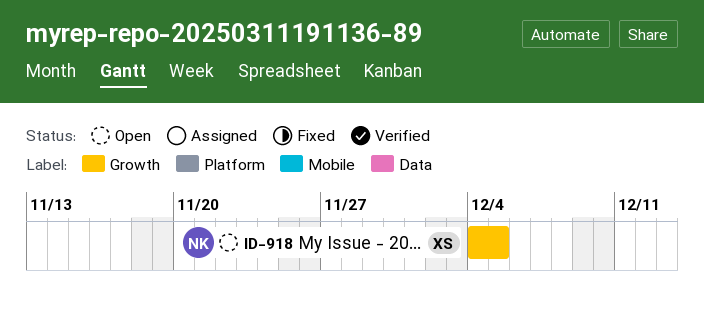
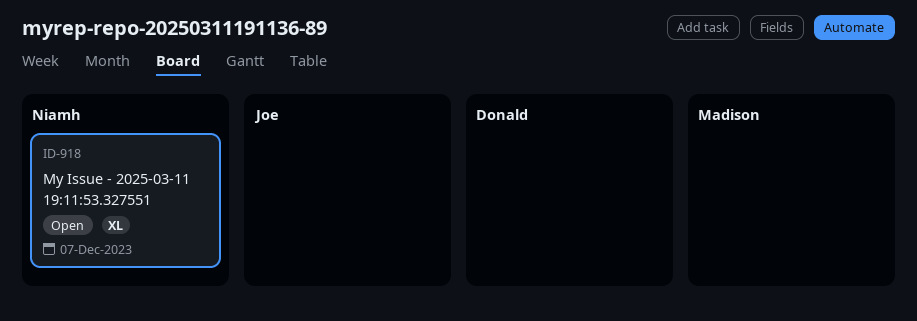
ID-918, estimate: XS -> XL
ID-918, due: Dec 5 -> Dec 7

